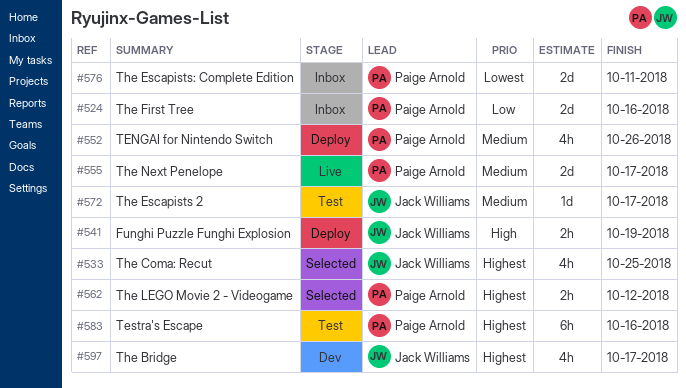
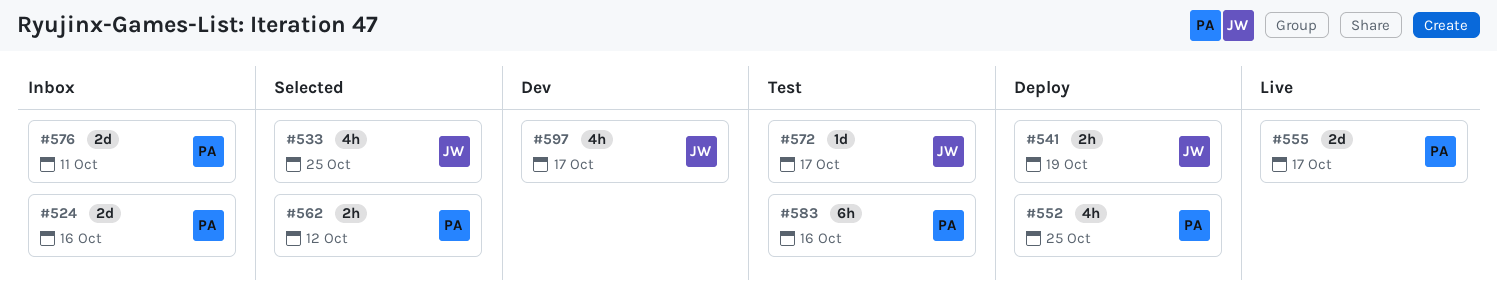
#552, due: Oct 26 -> Oct 25

